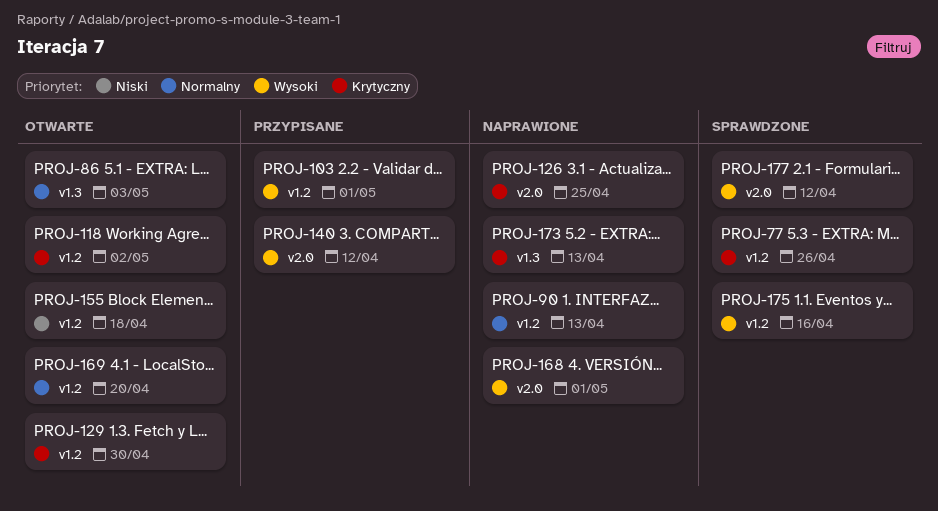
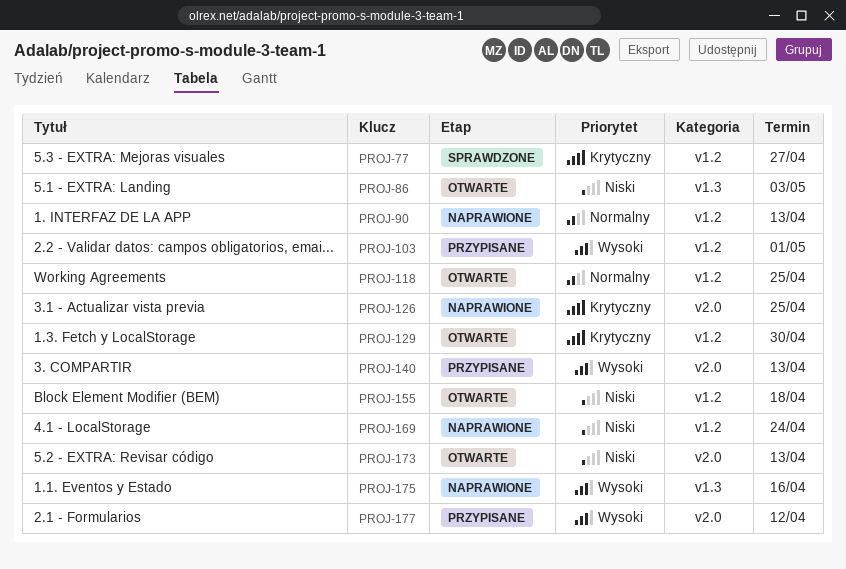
PROJ-77, due: Apr 26 -> Apr 27
PROJ-86, priority: Normalny -> Niski
PROJ-118, priority: Krytyczny -> Normalny
PROJ-118, due: May 2 -> Apr 25
PROJ-140, due: Apr 12 -> Apr 13
PROJ-168: present -> none
PROJ-169, status: Otwarte -> Naprawione
PROJ-169, priority: Normalny -> Niski
PROJ-169, due: Apr 20 -> Apr 24
PROJ-173, status: Naprawione -> Otwarte
PROJ-173, priority: Krytyczny -> Niski
PROJ-173, label: v1.3 -> v2.0
PROJ-175, status: Sprawdzone -> Naprawione
PROJ-175, label: v1.2 -> v1.3
PROJ-177, status: Sprawdzone -> Przypisane

